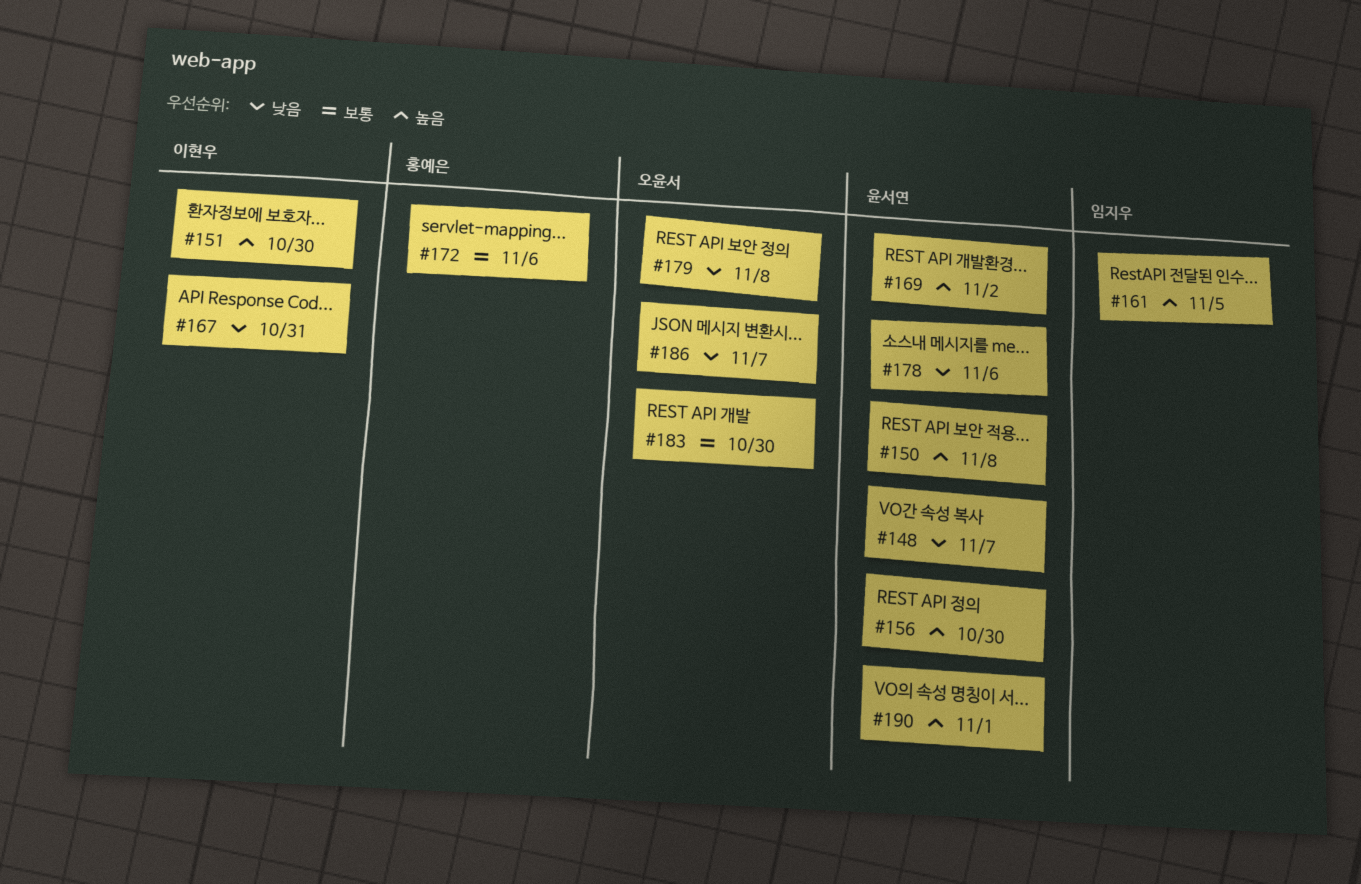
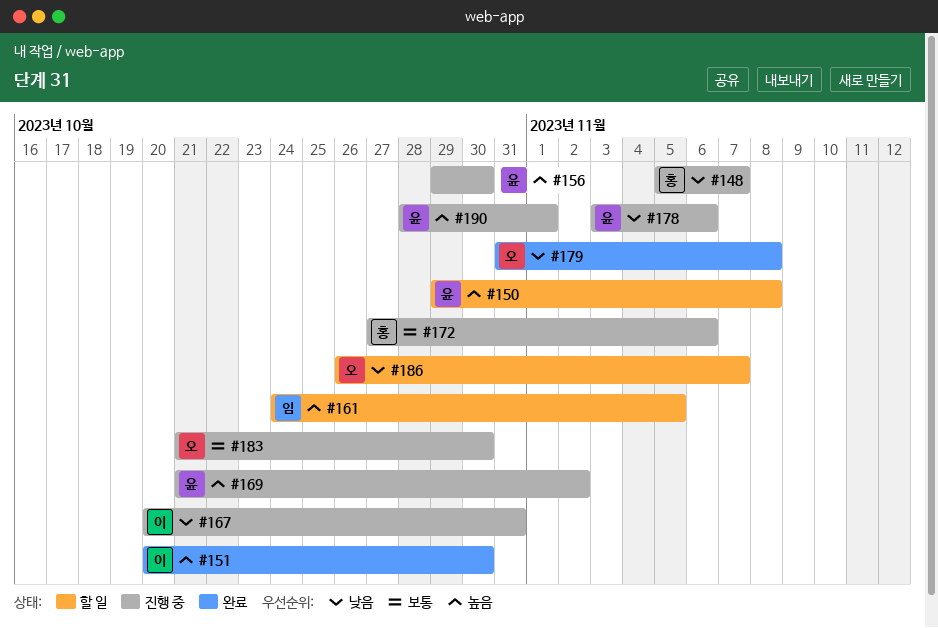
#148, owner: 윤서연 -> 홍예은

